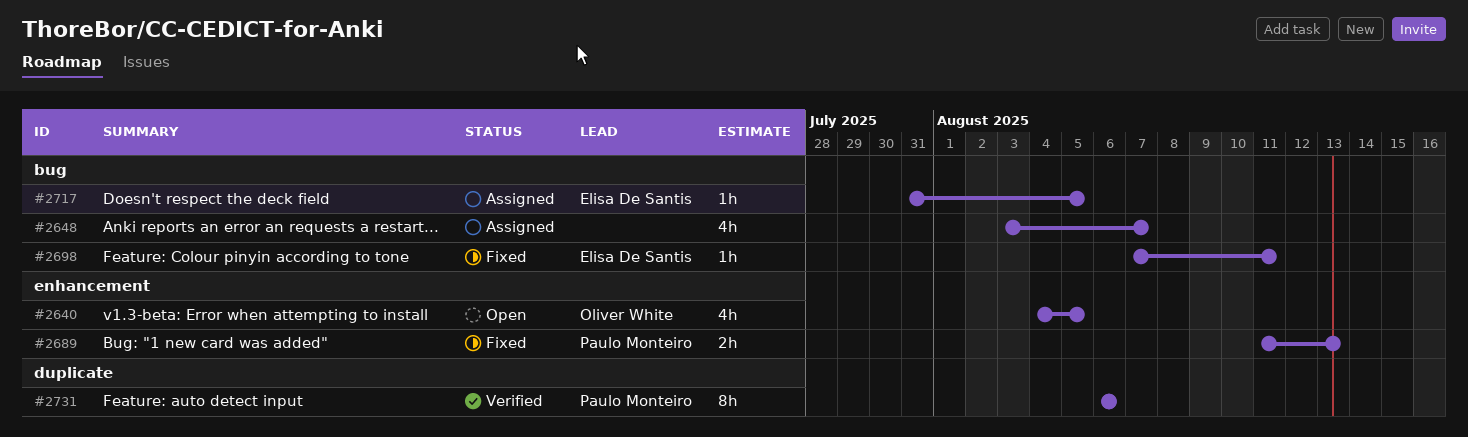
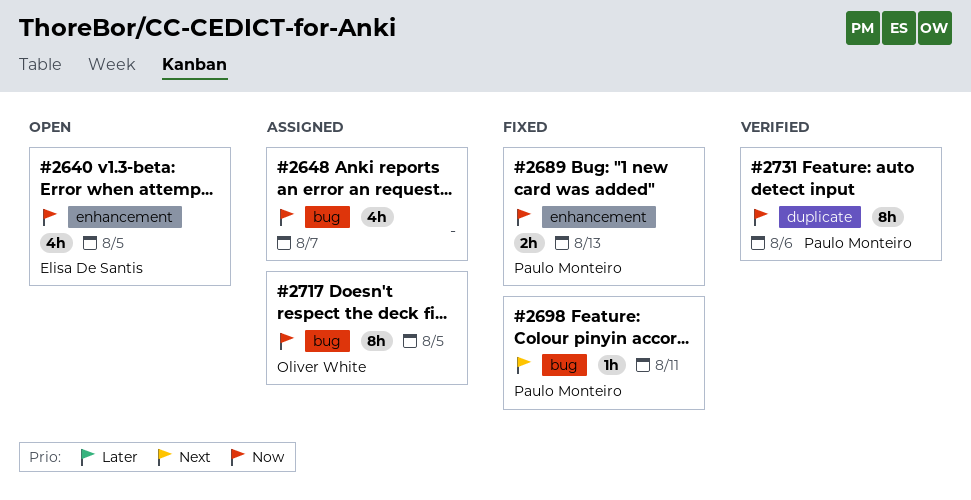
#2640, owner: Oliver White -> Elisa De Santis
#2698, owner: Elisa De Santis -> Paulo Monteiro
#2717, owner: Elisa De Santis -> Oliver White
#2717, estimate: 1h -> 8h

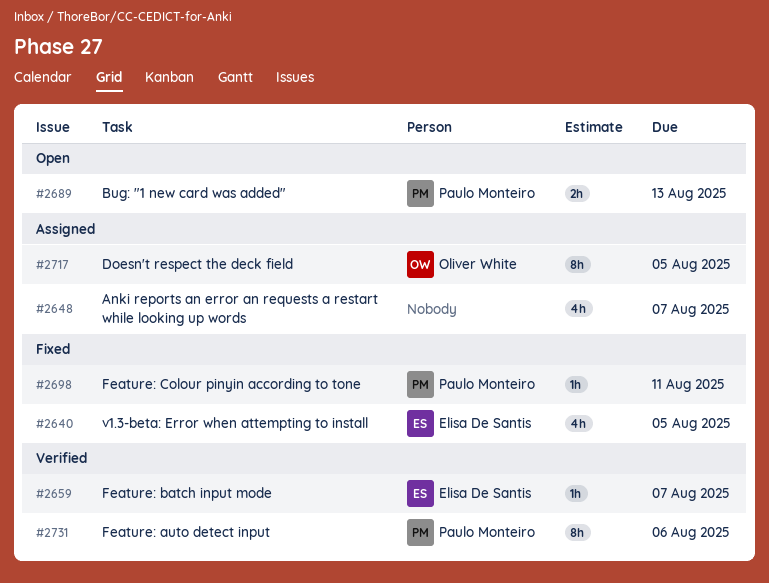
#2640, status: Open -> Fixed
#2659: none -> present
#2689, status: Fixed -> Open

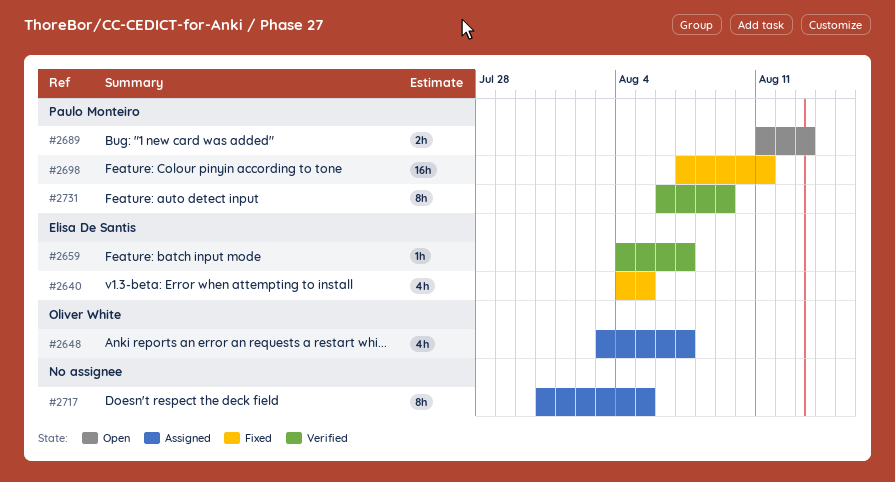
#2648, owner: none -> Oliver White
#2698, estimate: 1h -> 16h
#2717, owner: Oliver White -> none
#2731, due: Aug 6 -> Aug 9

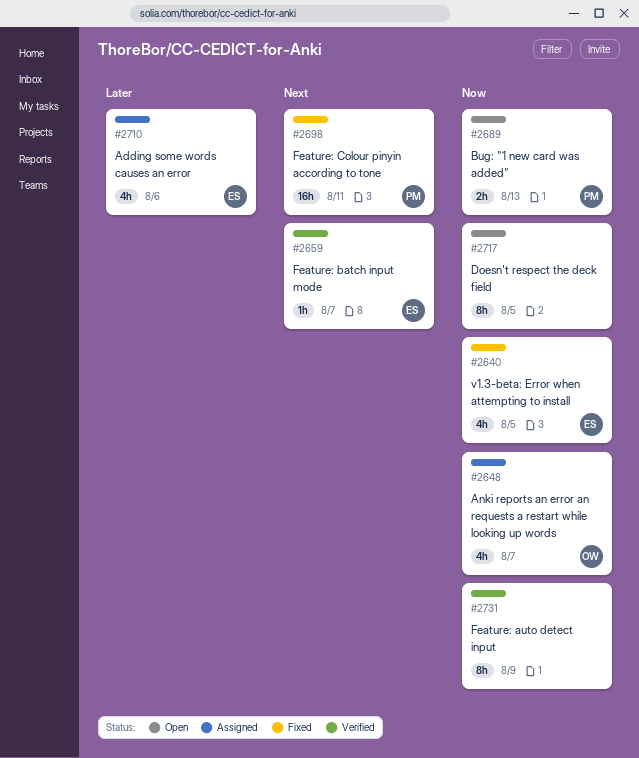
#2710: none -> present
#2717, status: Assigned -> Open
#2731, owner: Paulo Monteiro -> none

